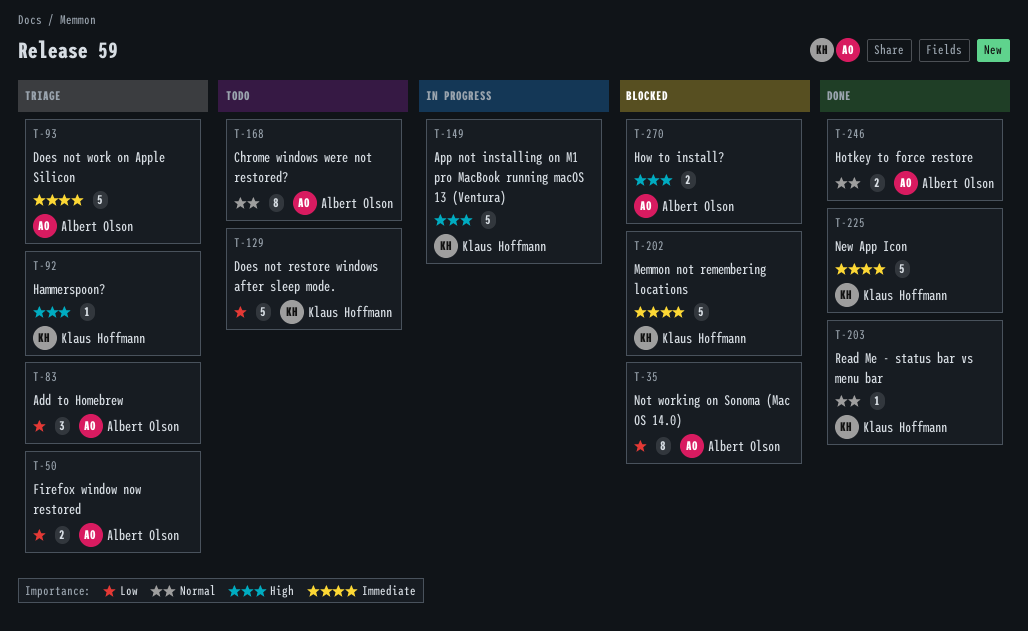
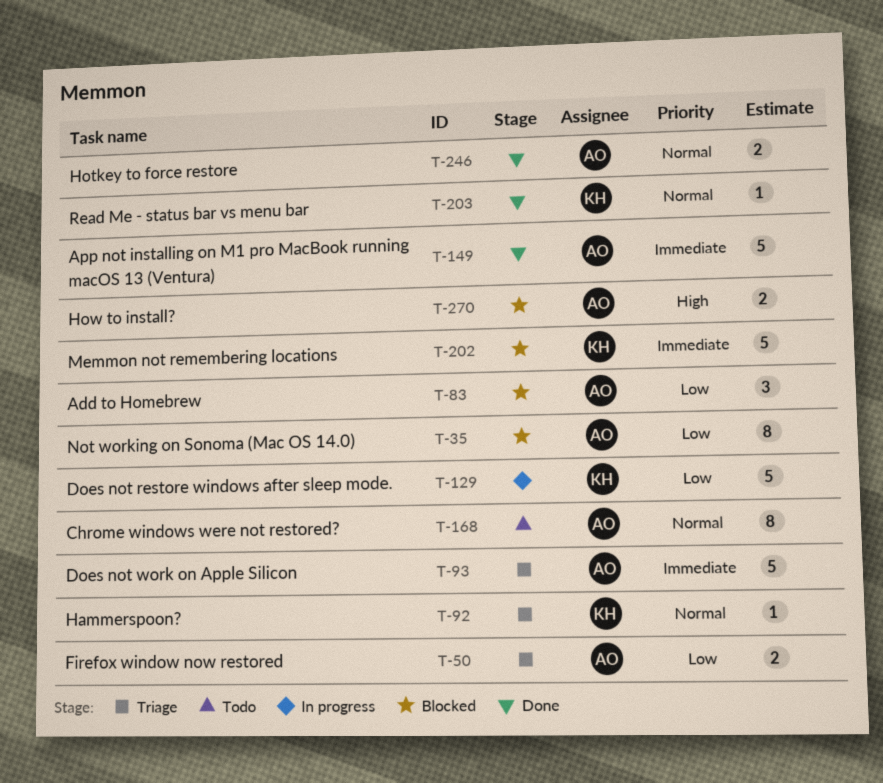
T-83, status: Triage -> Blocked
T-92, priority: High -> Normal
T-129, status: Todo -> In progress
T-149, status: In progress -> Done
T-149, owner: Klaus Hoffmann -> Albert Olson
T-149, priority: High -> Immediate
T-225: present -> none

